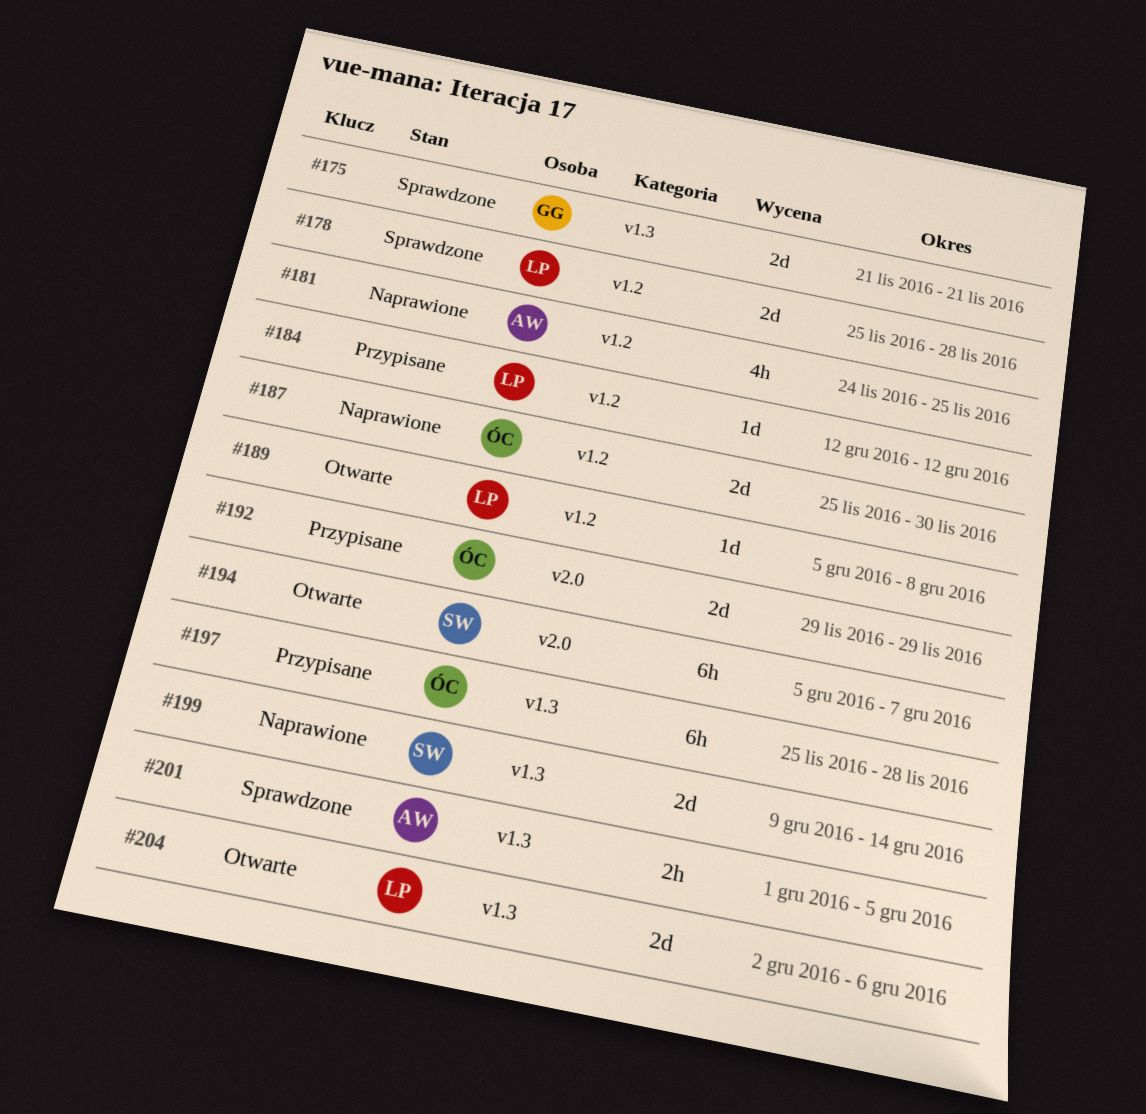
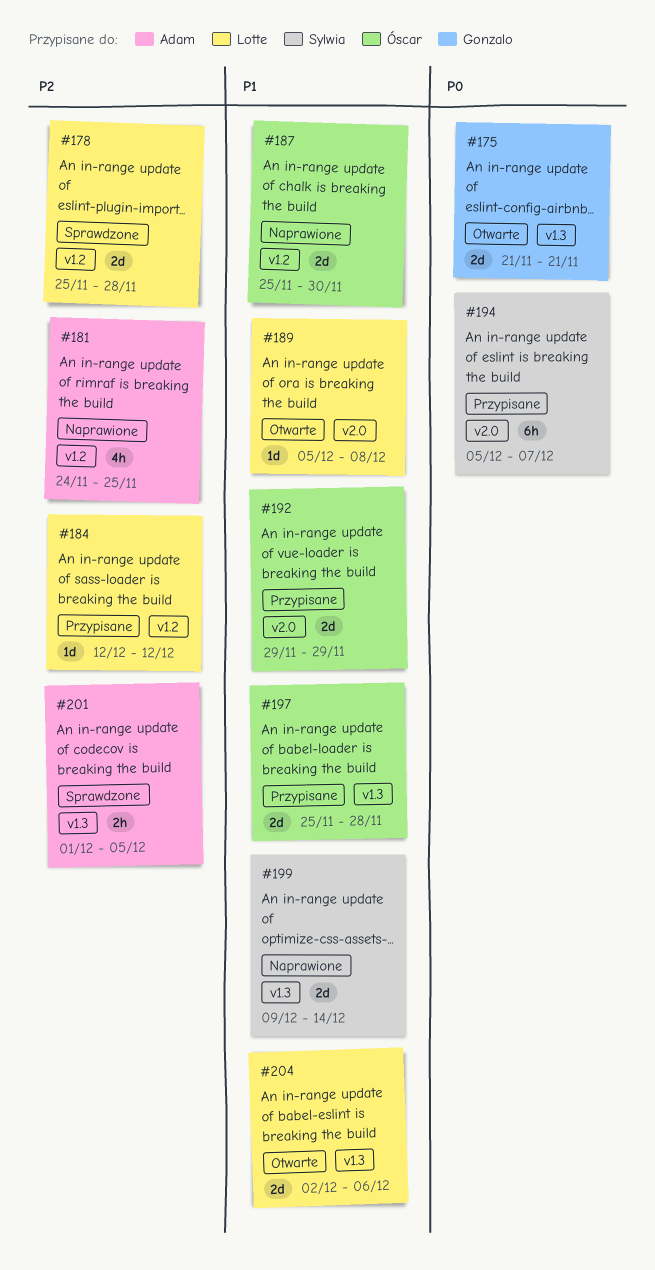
#175, status: Sprawdzone -> Otwarte
#189, label: v1.2 -> v2.0
#194, status: Otwarte -> Przypisane
#197, estimate: 6h -> 2d

